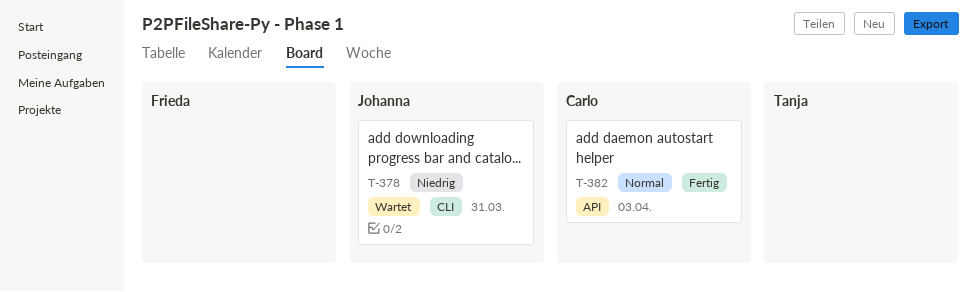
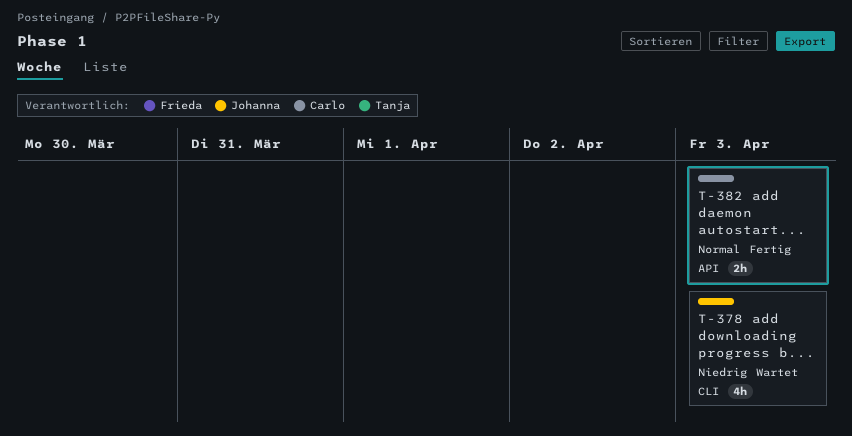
T-378, due: Mar 31 -> Apr 3

